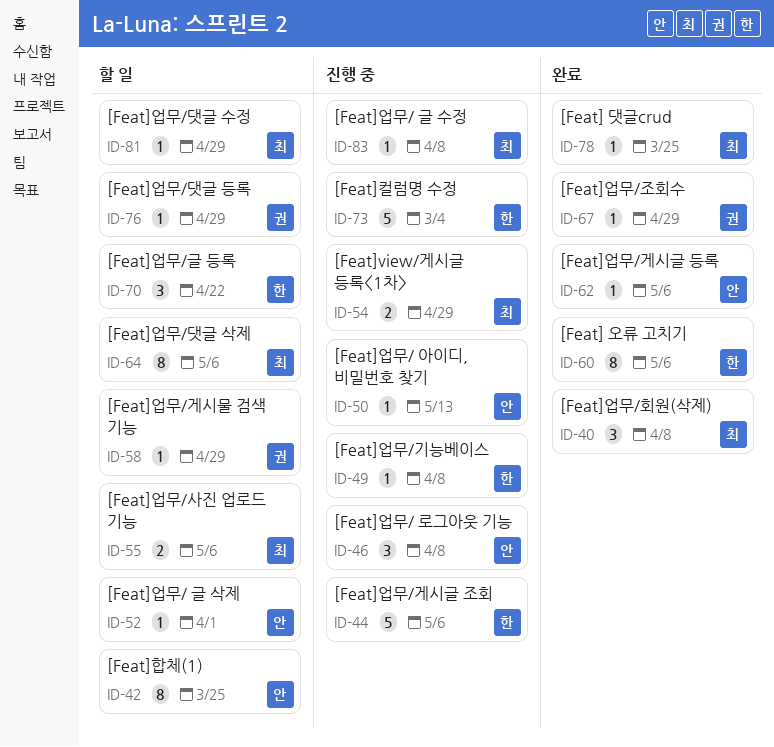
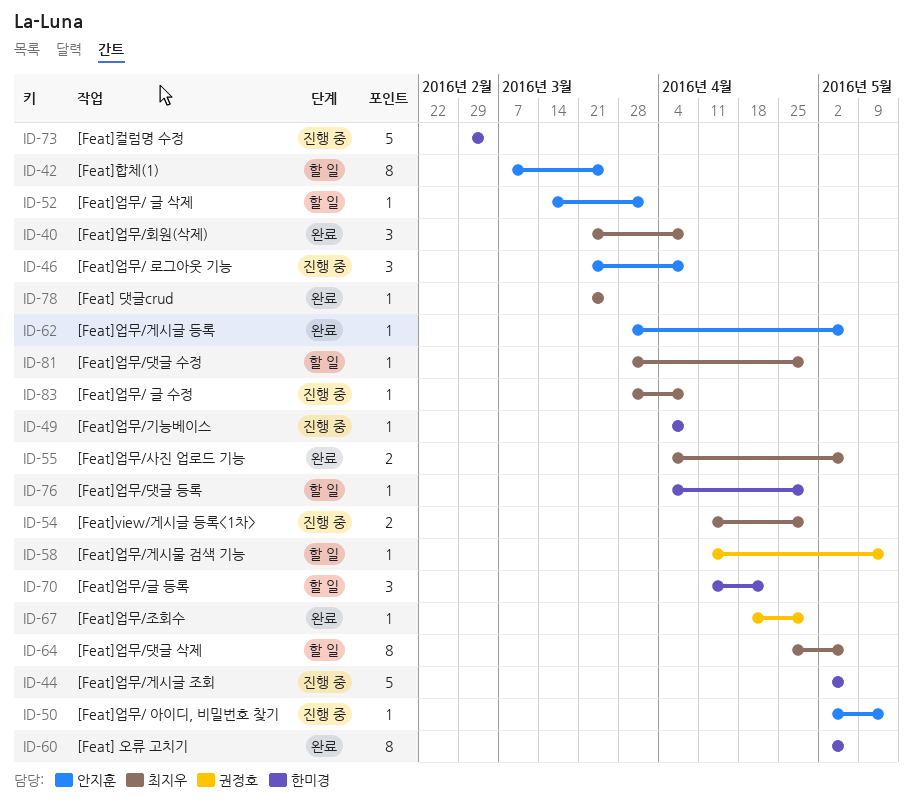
ID-55, status: 할 일 -> 완료
ID-58, due: Apr 29 -> May 13
ID-76, owner: 권정호 -> 한미경

